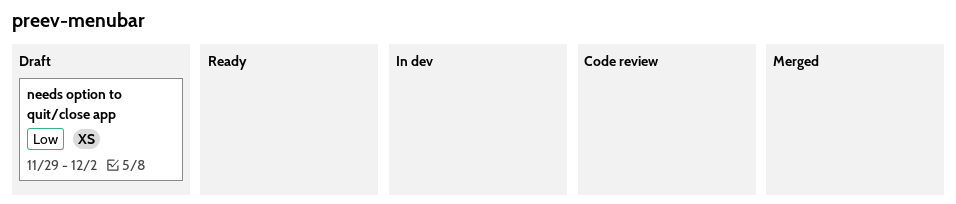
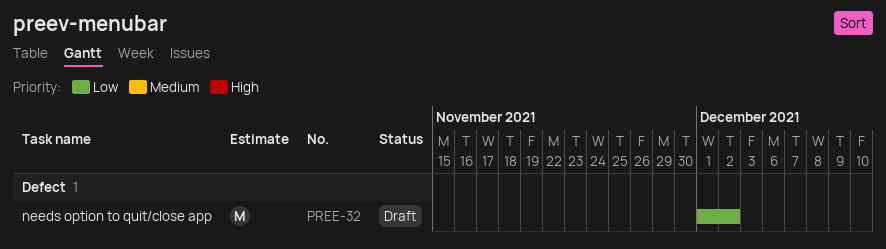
needs option to quit/close app, estimate: XS -> M
needs option to quit/close app, start: Nov 29 -> Dec 1

